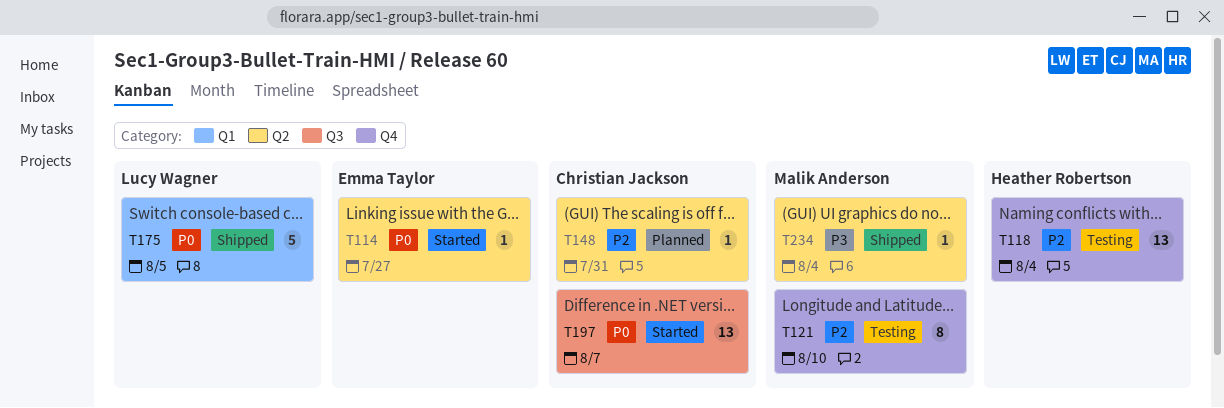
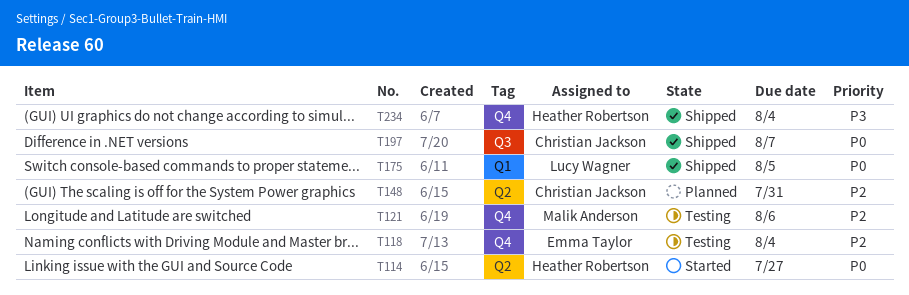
T114, owner: Emma Taylor -> Heather Robertson
T118, owner: Heather Robertson -> Emma Taylor
T121, due: Aug 10 -> Aug 6
T197, status: Started -> Shipped
T234, owner: Malik Anderson -> Heather Robertson
T234, label: Q2 -> Q4

